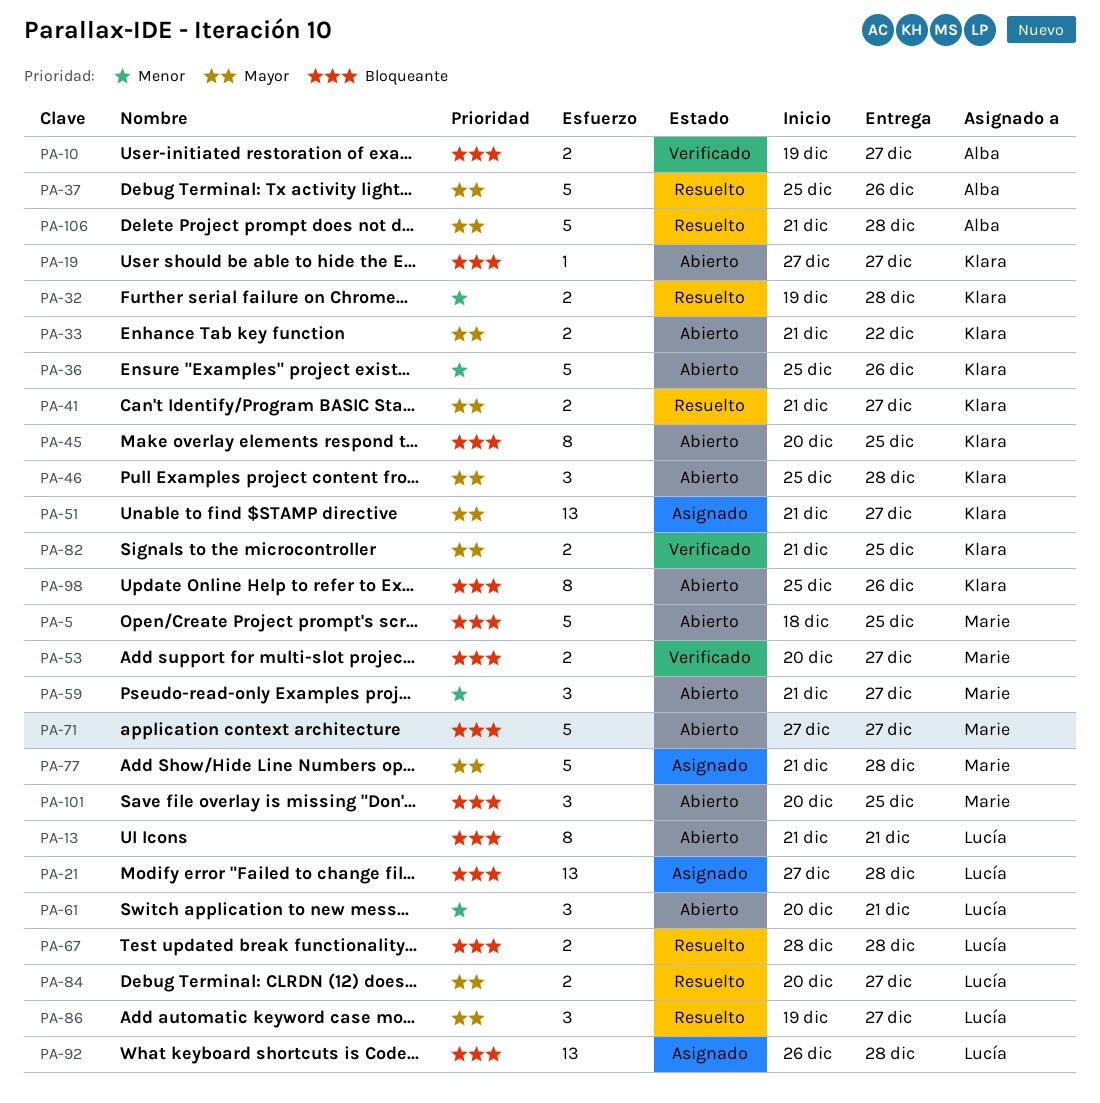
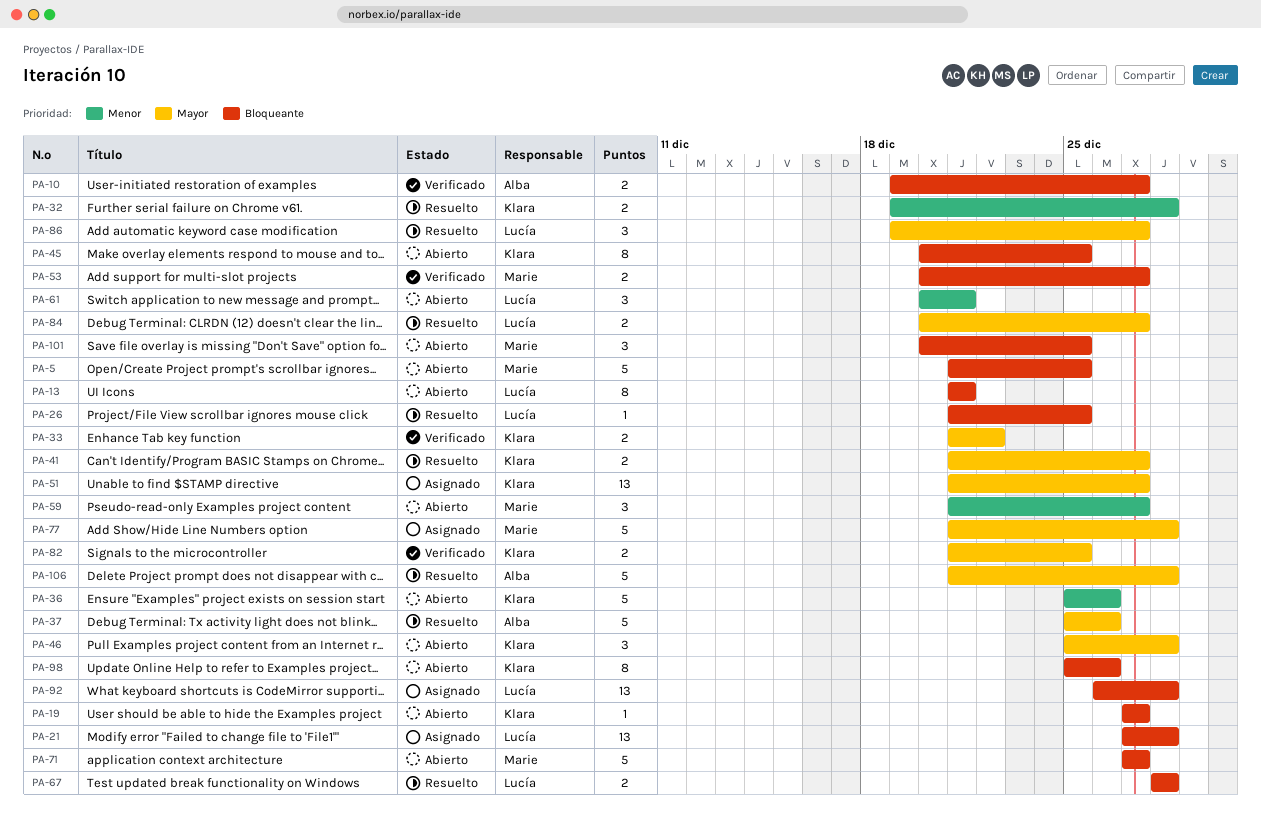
PA-5, start: Dec 18 -> Dec 21
PA-26: none -> present
PA-33, status: Abierto -> Verificado

